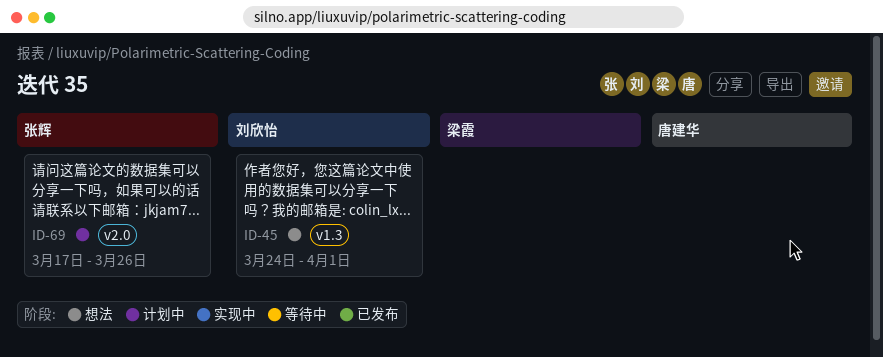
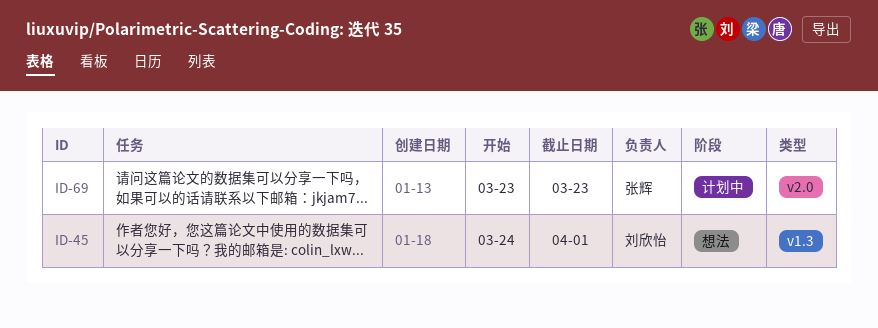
ID-69, start: Mar 17 -> Mar 23
ID-69, due: Mar 26 -> Mar 23

